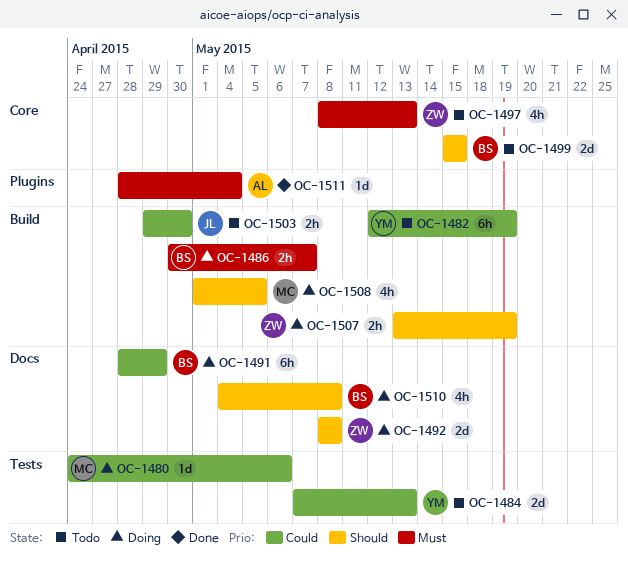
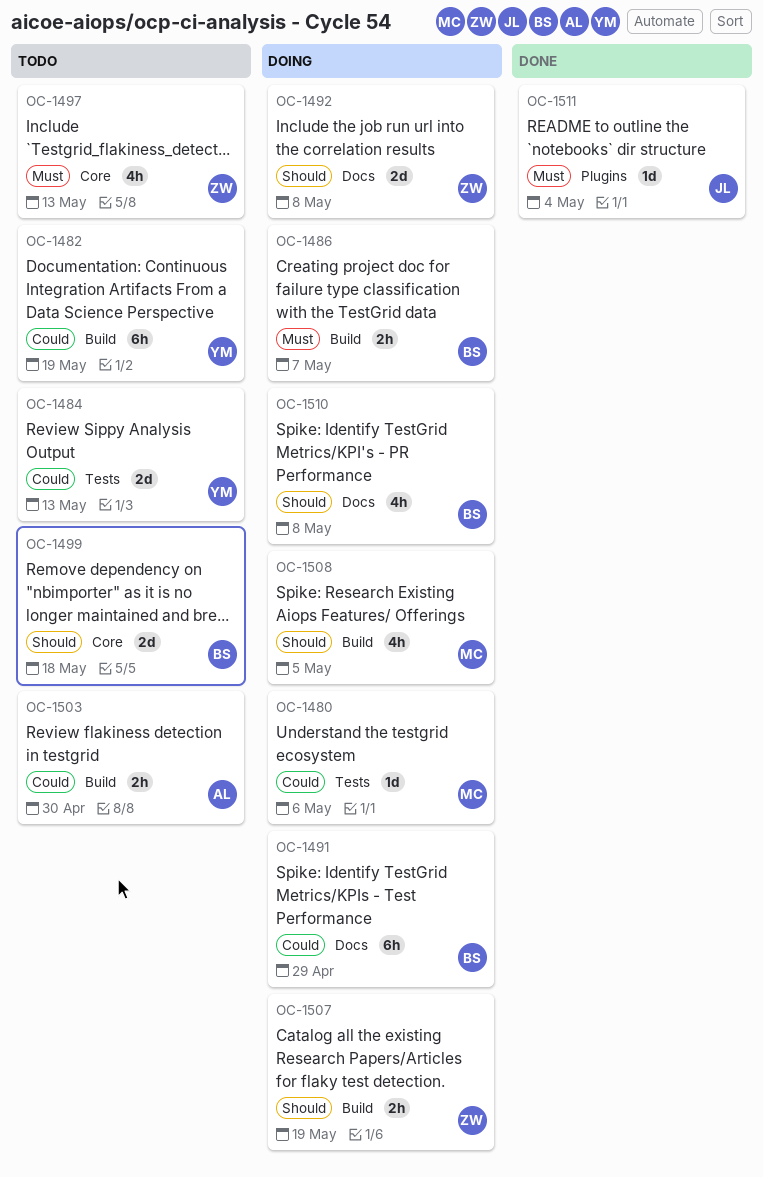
OC-1499, due: May 15 -> May 18
OC-1503, owner: JL -> AL
OC-1511, owner: AL -> JL

